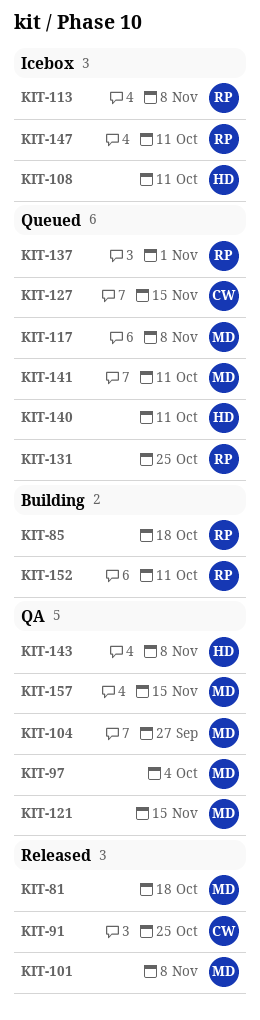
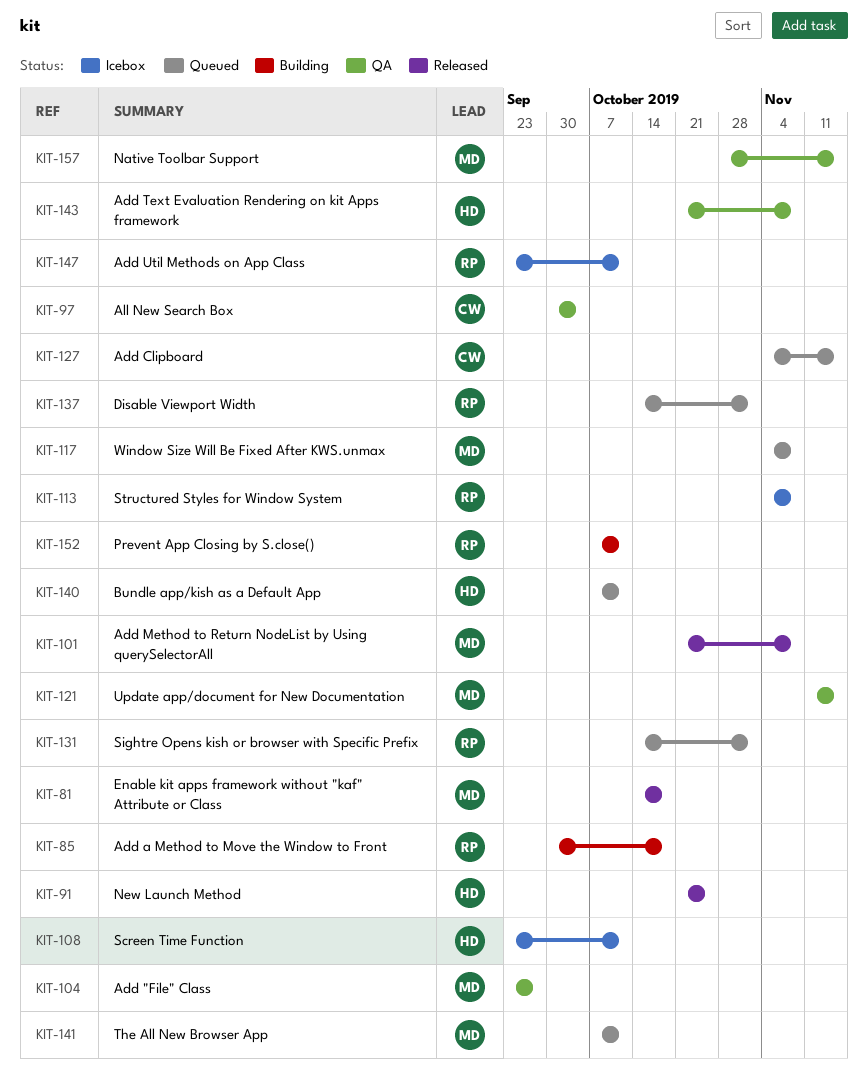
KIT-91, owner: CW -> HD
KIT-97, owner: MD -> CW
KIT-131, due: Oct 25 -> Nov 1

